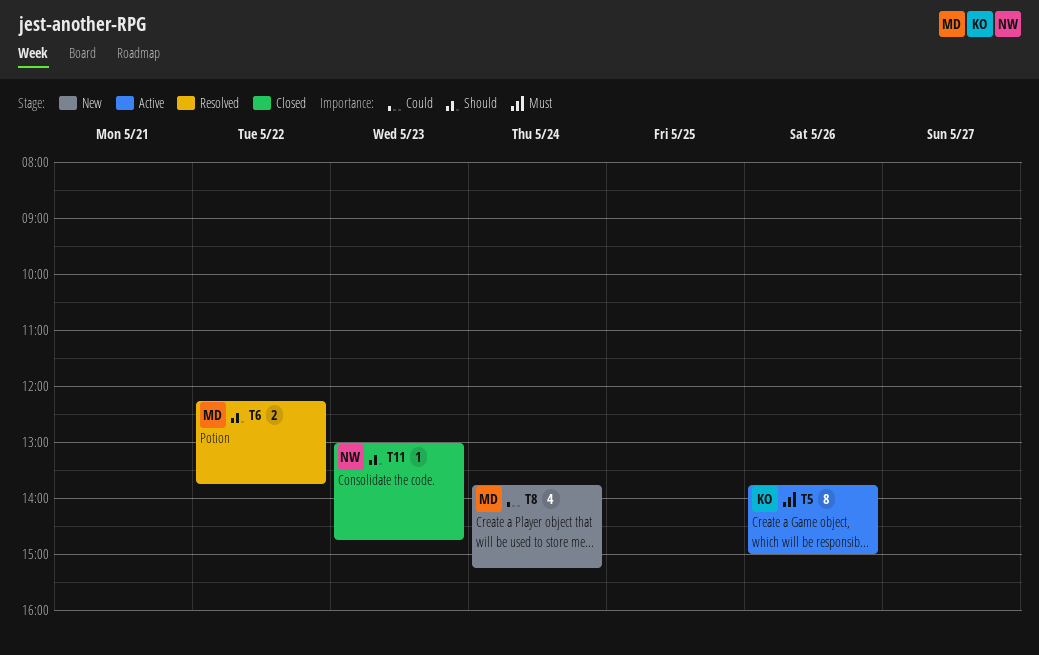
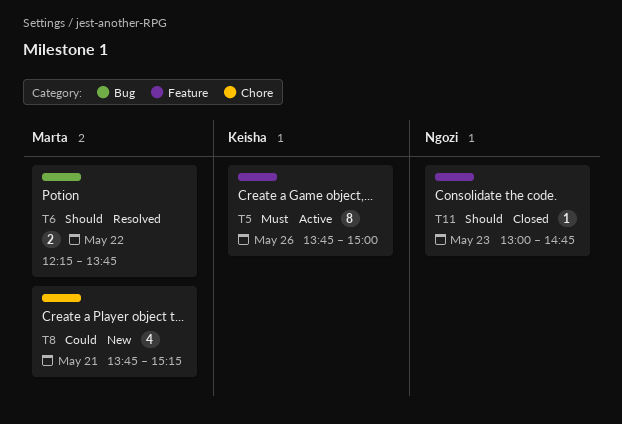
T8, day: May 24 -> May 21

